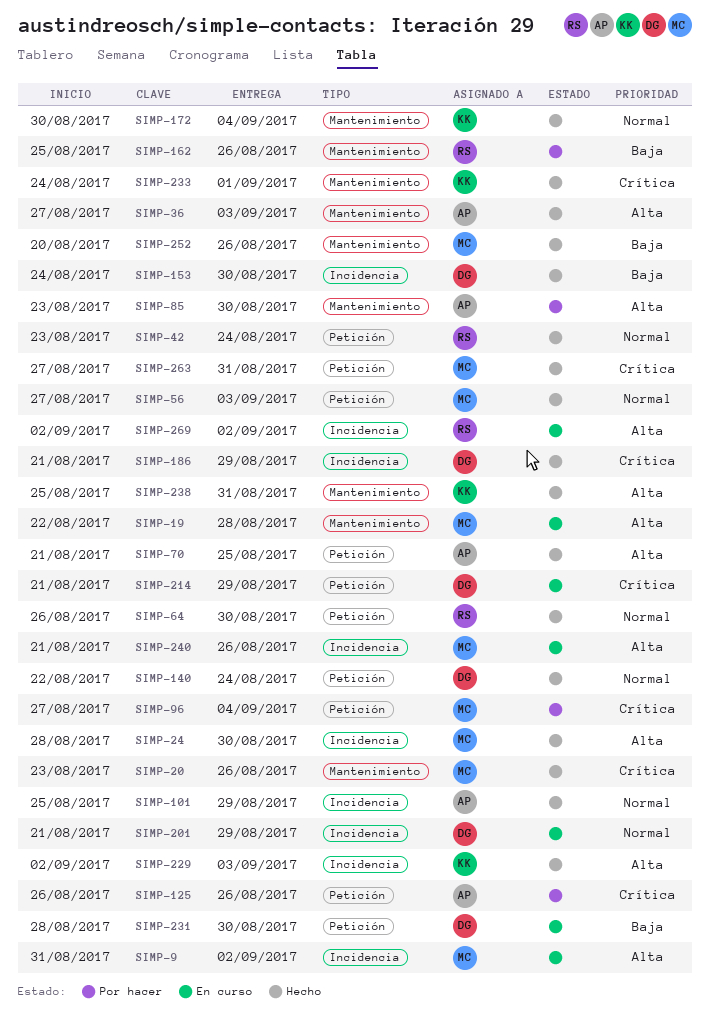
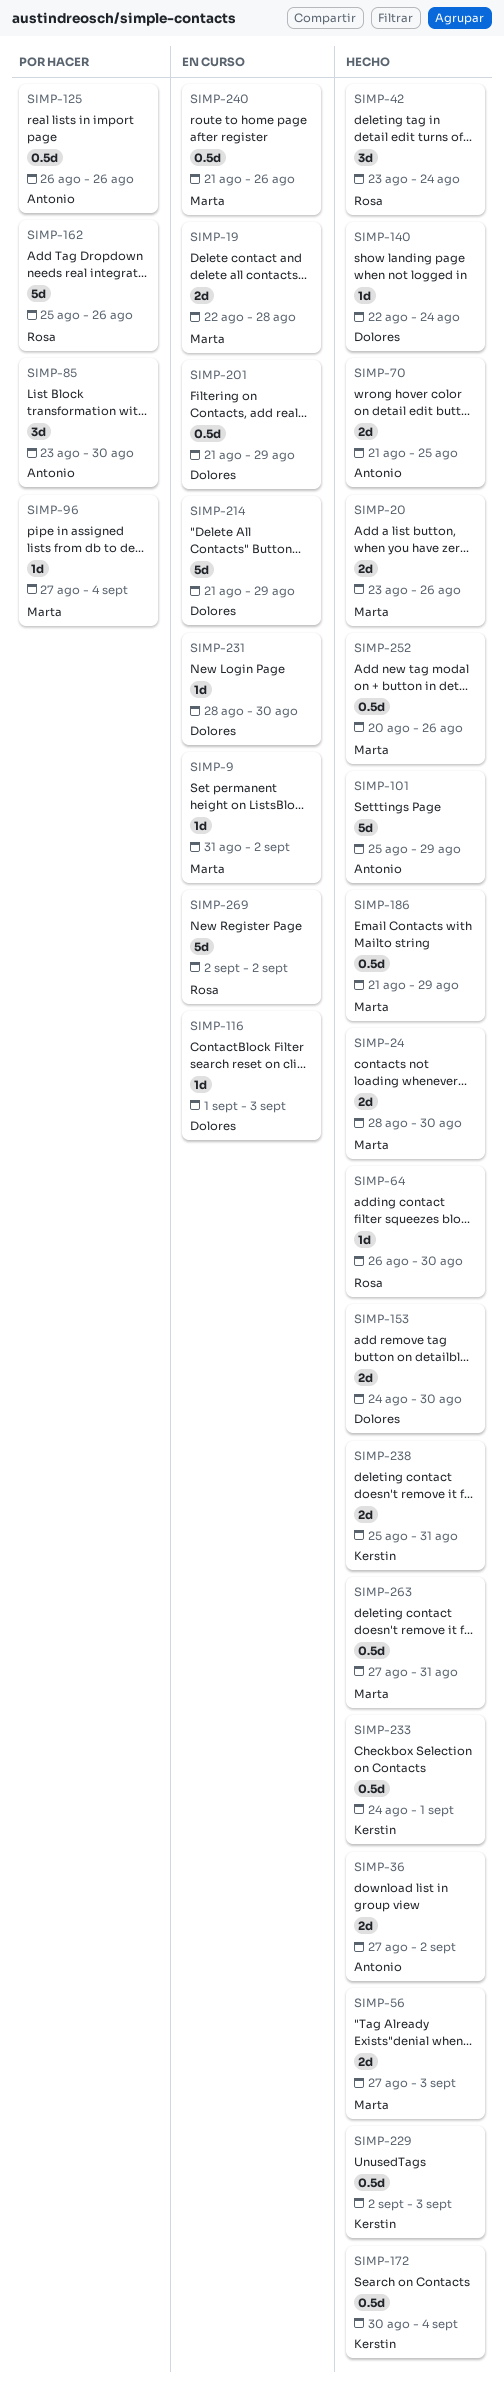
SIMP-36, due: Sep 3 -> Sep 2
SIMP-116: none -> present
SIMP-186, owner: Dolores -> Marta

